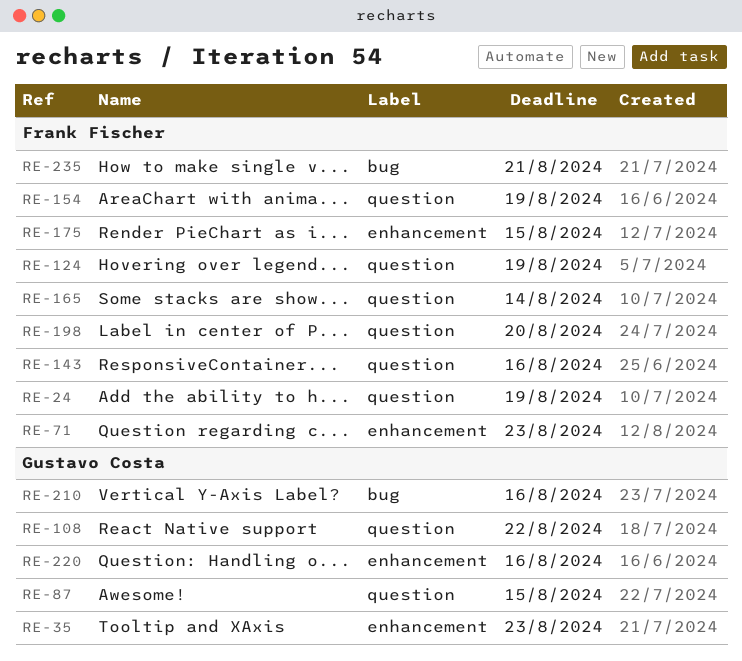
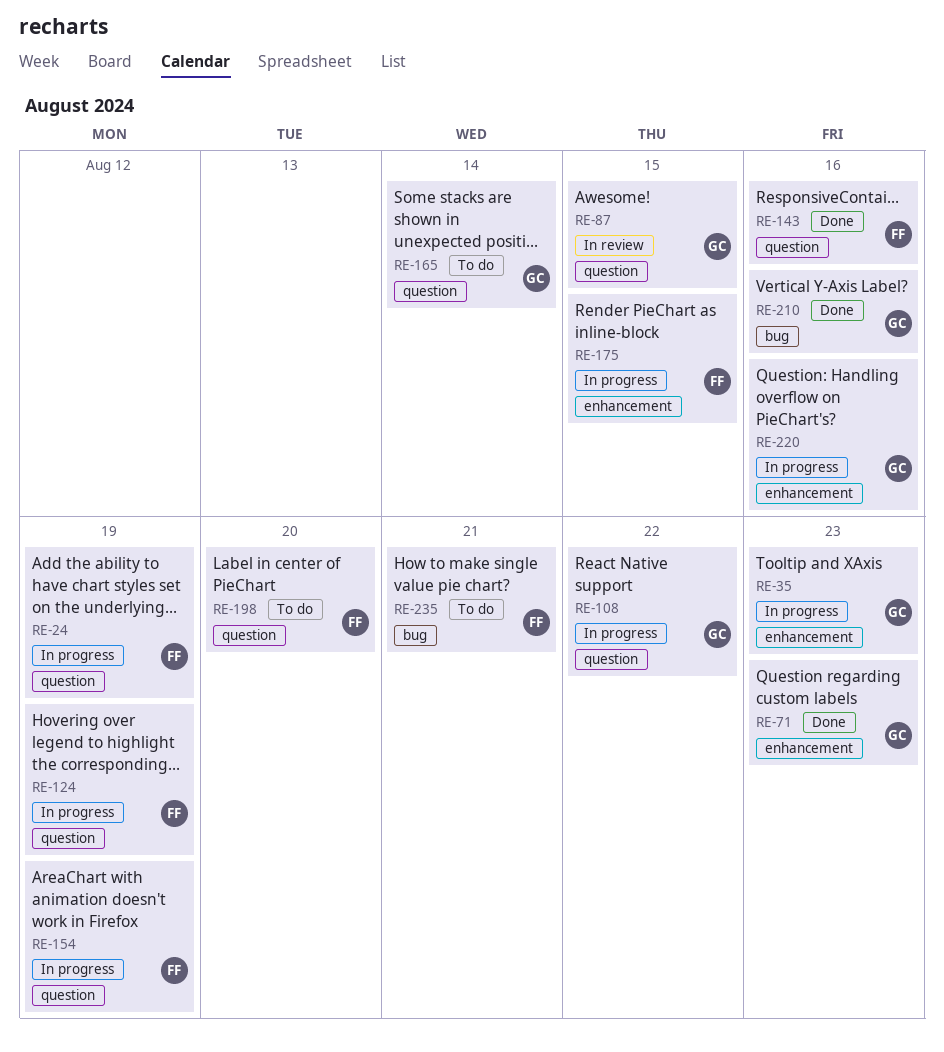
RE-71, owner: Frank Fischer -> Gustavo Costa
RE-165, owner: Frank Fischer -> Gustavo Costa

